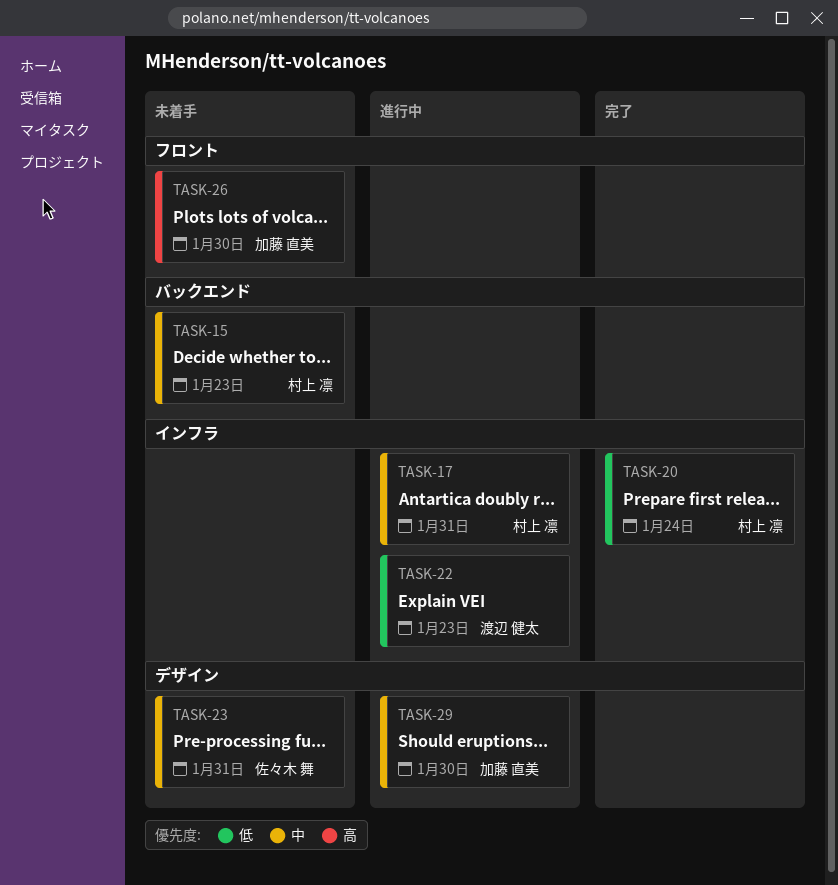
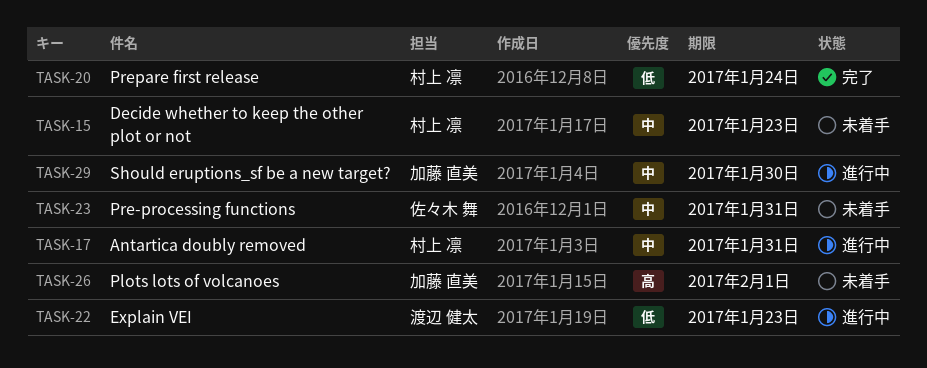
TASK-26, due: Jan 30 -> Feb 1

